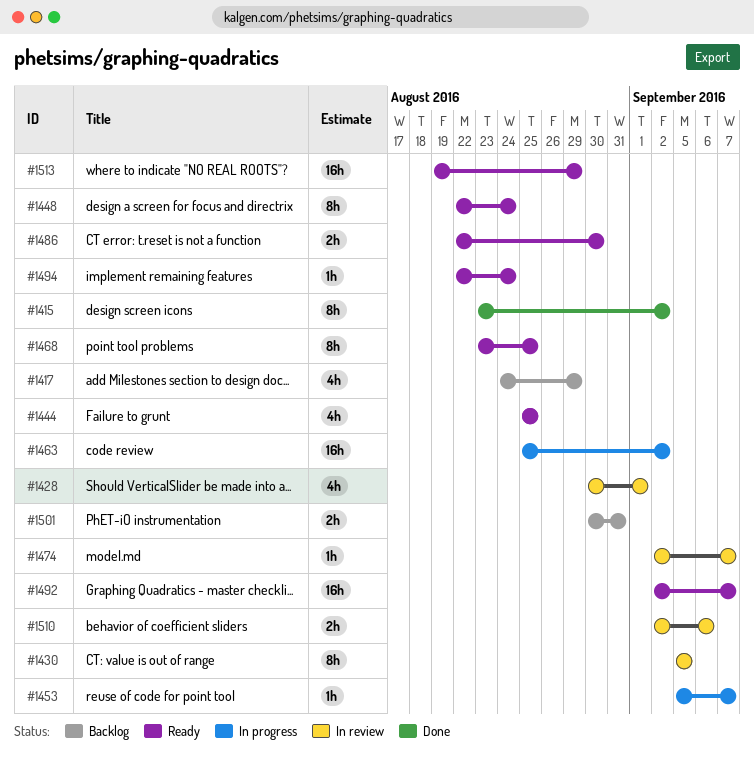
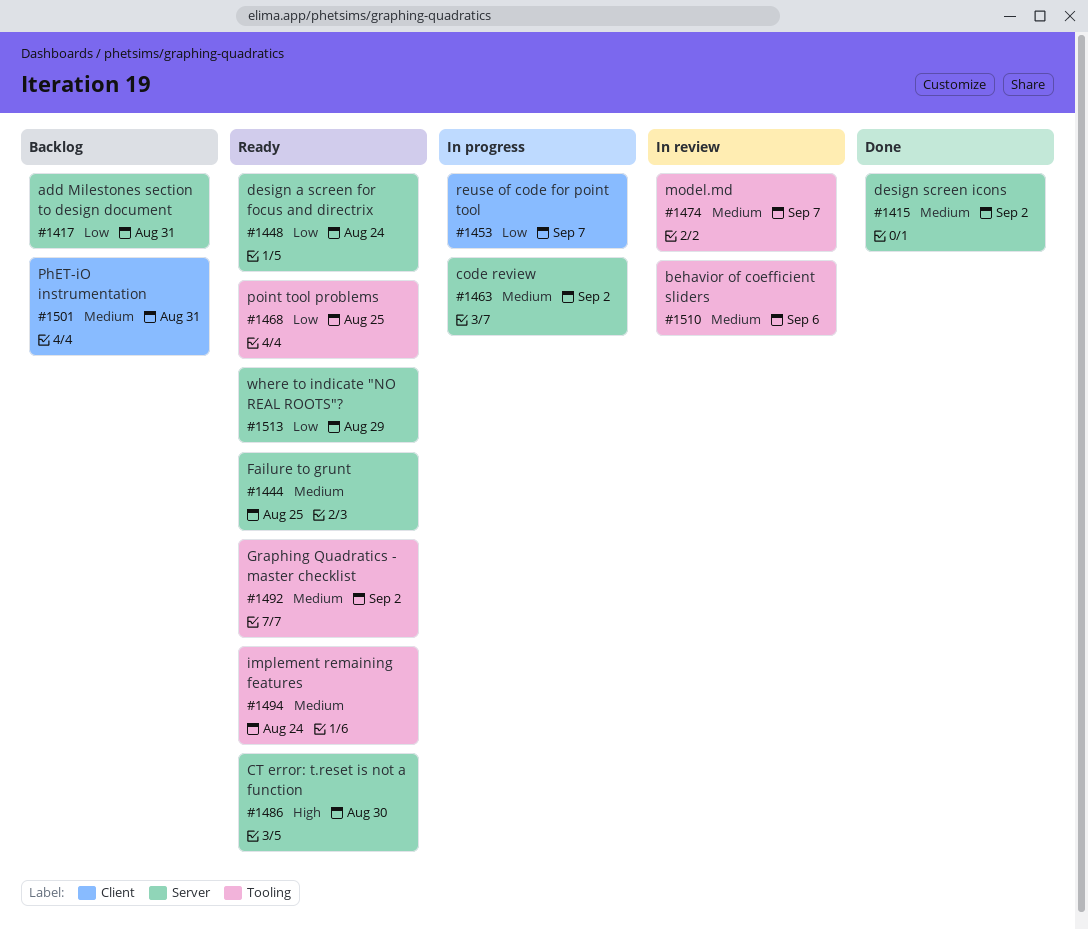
#1417, due: Aug 29 -> Aug 31
#1428: present -> none
#1430: present -> none
#1492, due: Sep 7 -> Sep 2

